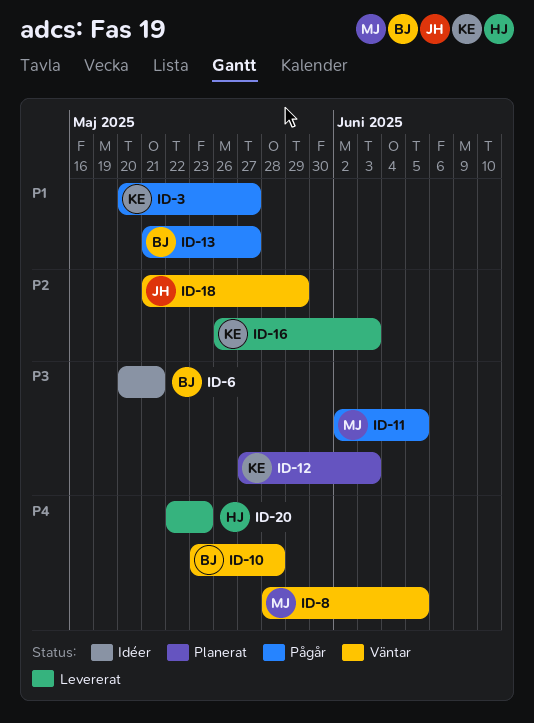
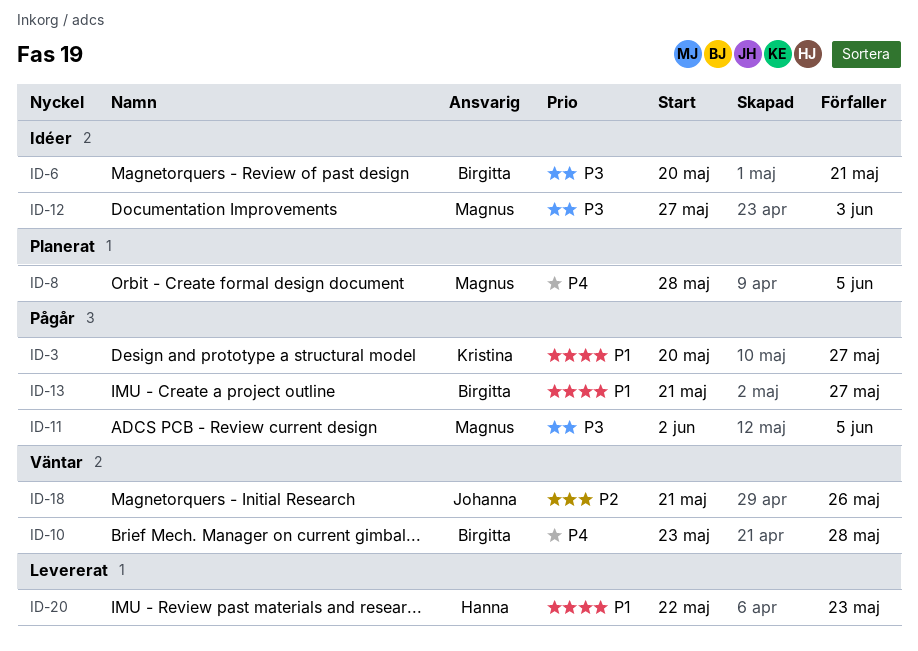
ID-8, status: Väntar -> Planerat
ID-12, status: Planerat -> Idéer
ID-12, owner: Kristina -> Magnus
ID-16: present -> none
ID-18, due: May 29 -> May 26
ID-20, priority: P4 -> P1

